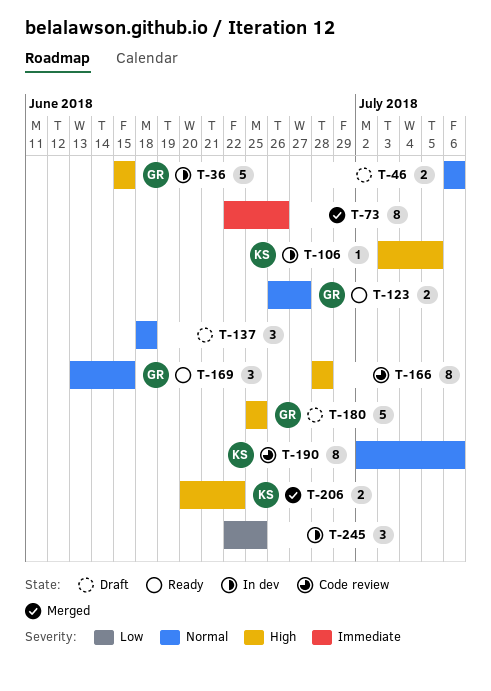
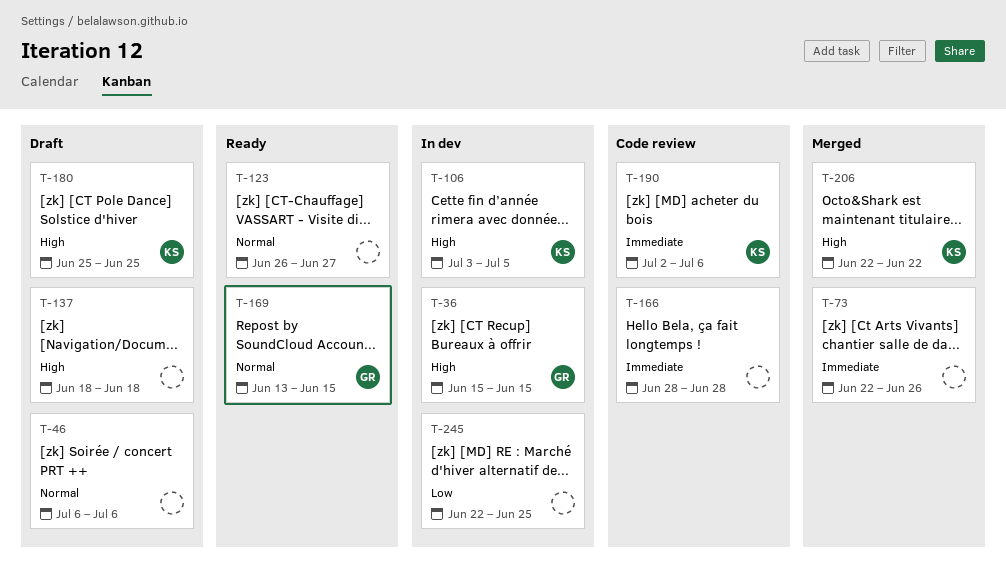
T-123, owner: GR -> none
T-137, priority: Normal -> High
T-166, priority: High -> Immediate
T-180, owner: GR -> KS
T-190, priority: Normal -> Immediate
T-206, start: Jun 20 -> Jun 22

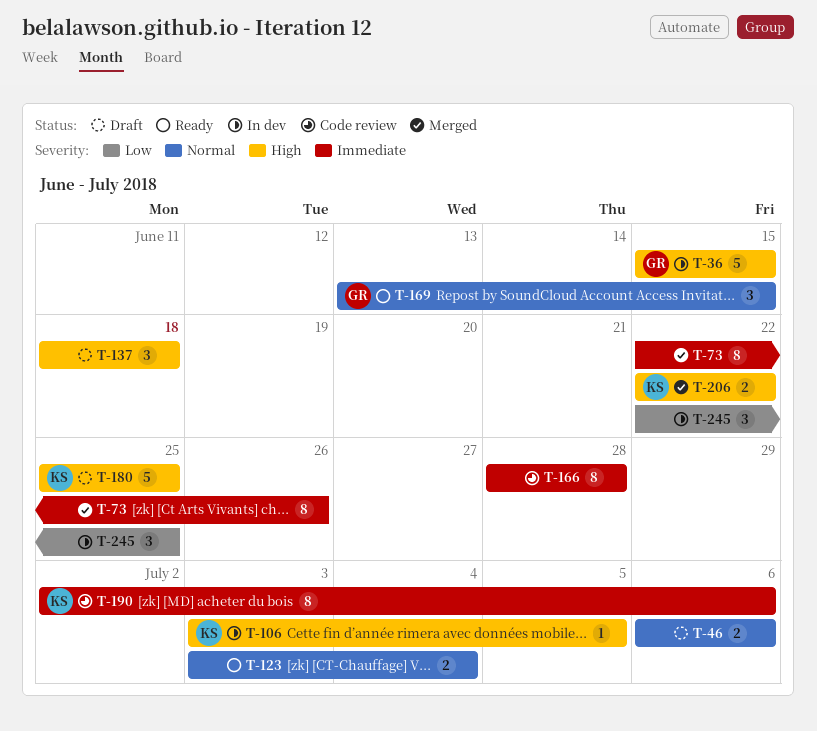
T-123, start: Jun 26 -> Jul 3
T-123, due: Jun 27 -> Jul 4

